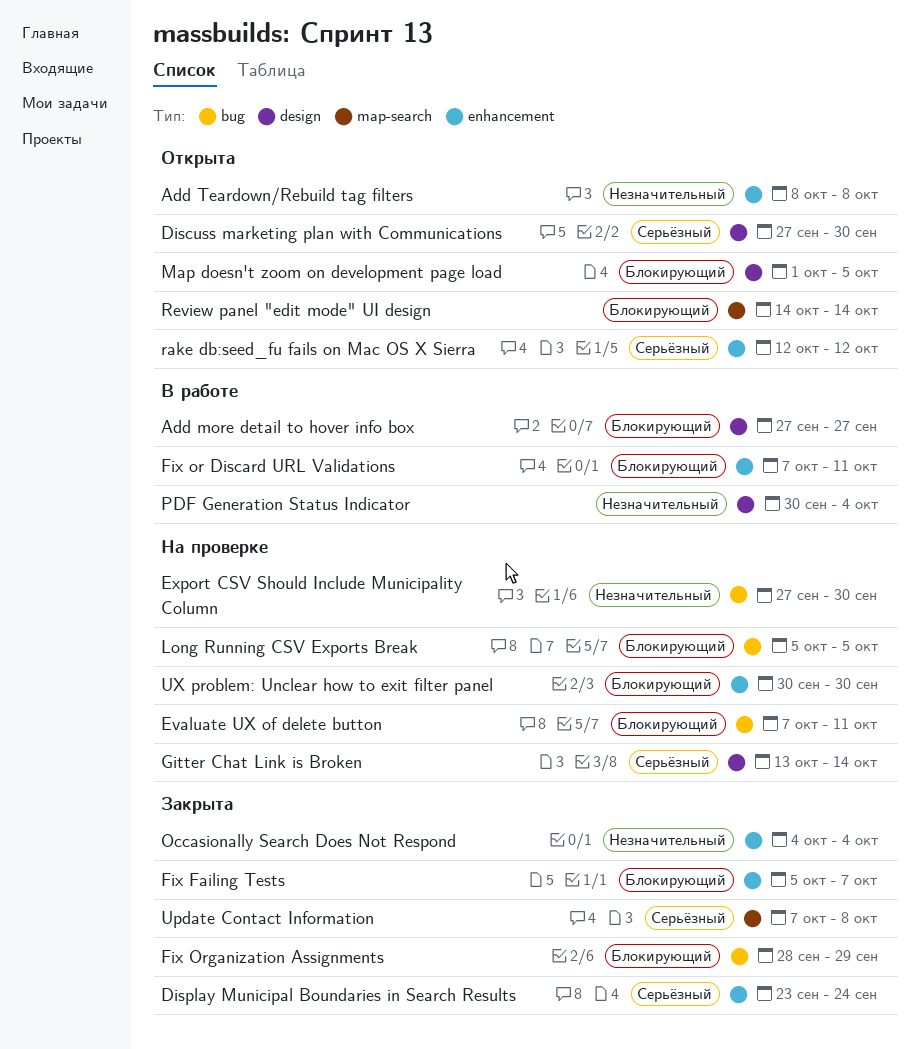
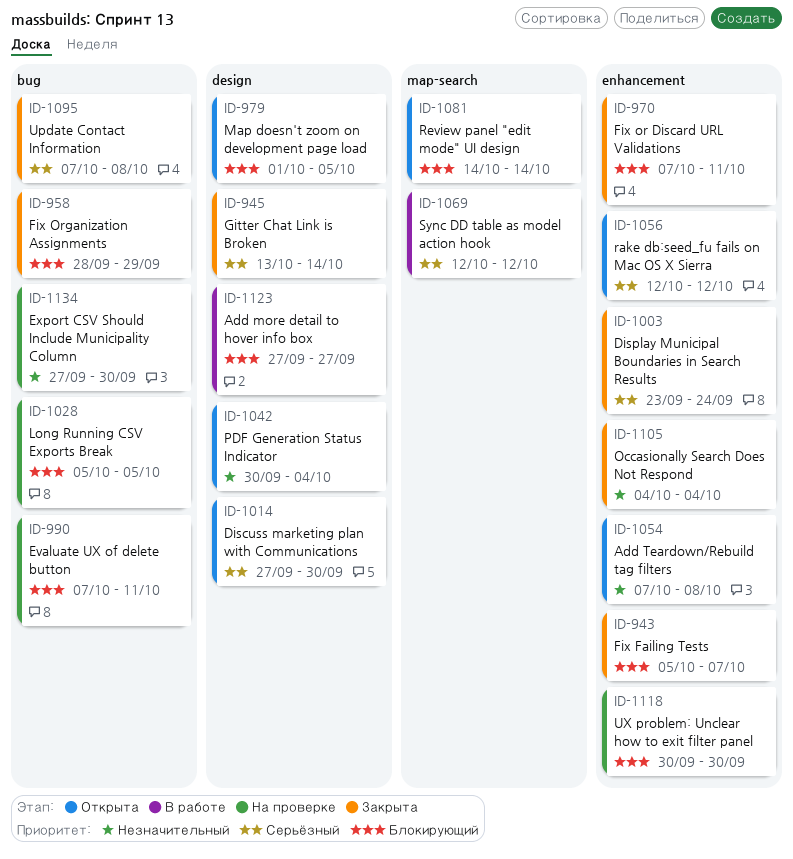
Add Teardown/Rebuild tag filters, start: Oct 8 -> Oct 7
Fix or Discard URL Validations, status: В работе -> Закрыта
Gitter Chat Link is Broken, status: На проверке -> Закрыта
PDF Generation Status Indicator, status: В работе -> Открыта
Sync DD table as model action hook: none -> present
Update Contact Information, label: map-search -> bug

